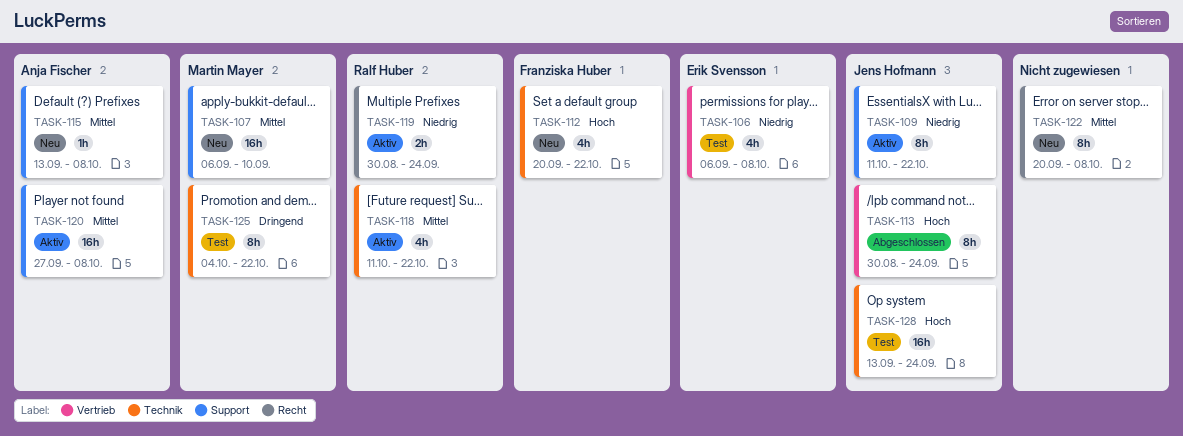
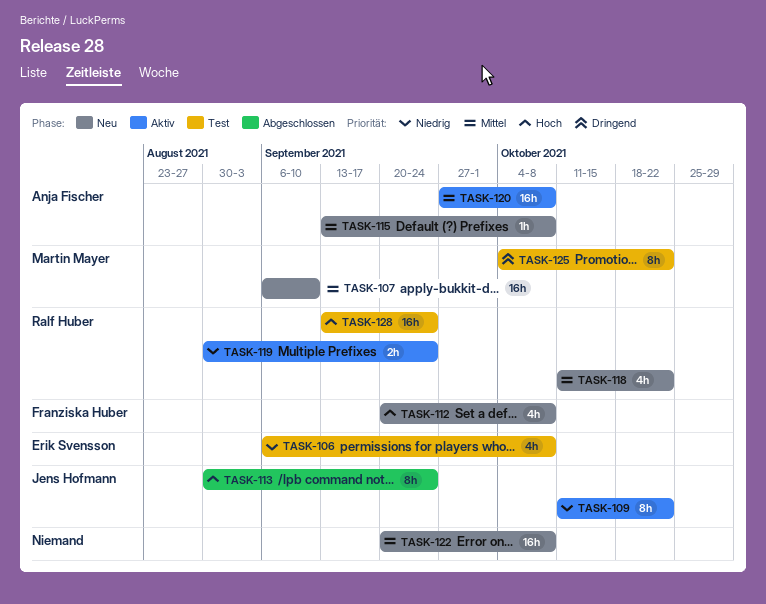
TASK-112, due: Oct 22 -> Oct 8
TASK-118, status: Aktiv -> Neu
TASK-122, estimate: 8h -> 16h
TASK-128, owner: Jens Hofmann -> Ralf Huber

